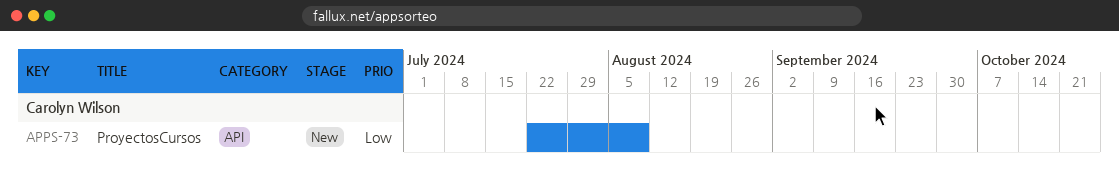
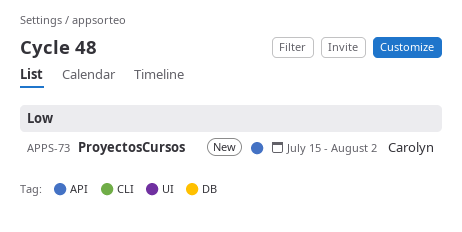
APPS-73, start: Jul 22 -> Jul 15
APPS-73, due: Aug 9 -> Aug 2

